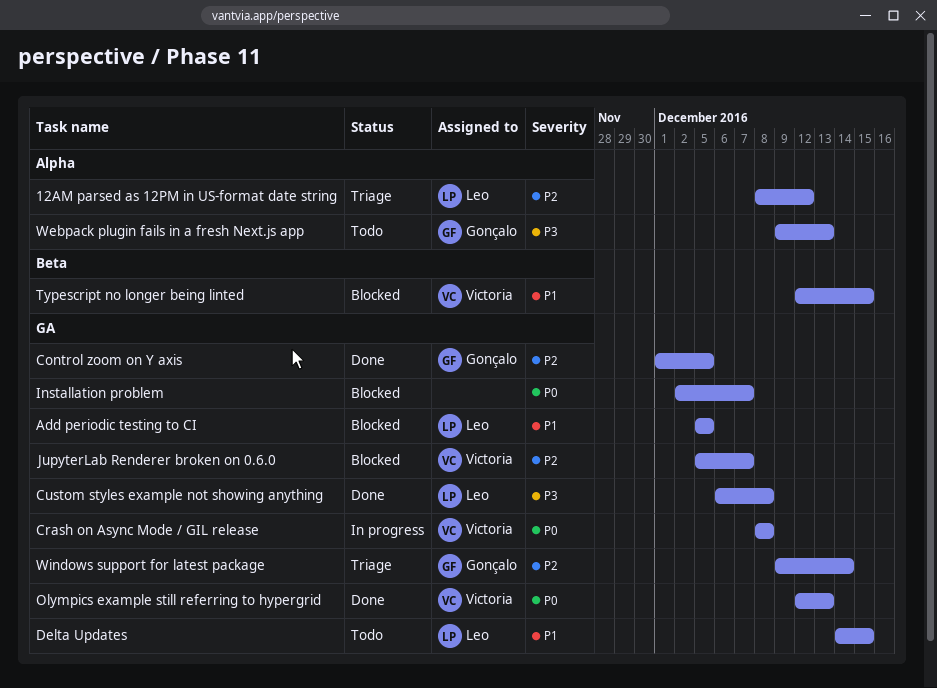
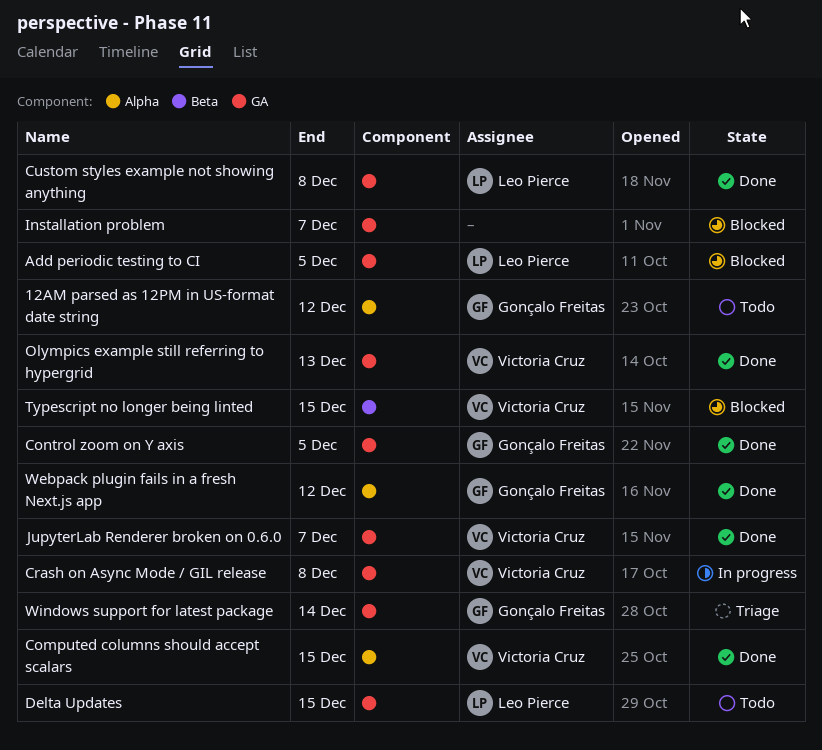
12AM parsed as 12PM in US-format date string, status: Triage -> Todo
12AM parsed as 12PM in US-format date string, owner: Leo Pierce -> Gonçalo Freitas
Computed columns should accept scalars: none -> present
JupyterLab Renderer broken on 0.6.0, status: Blocked -> Done
Webpack plugin fails in a fresh Next.js app, status: Todo -> Done
Webpack plugin fails in a fresh Next.js app, due: Dec 13 -> Dec 12

